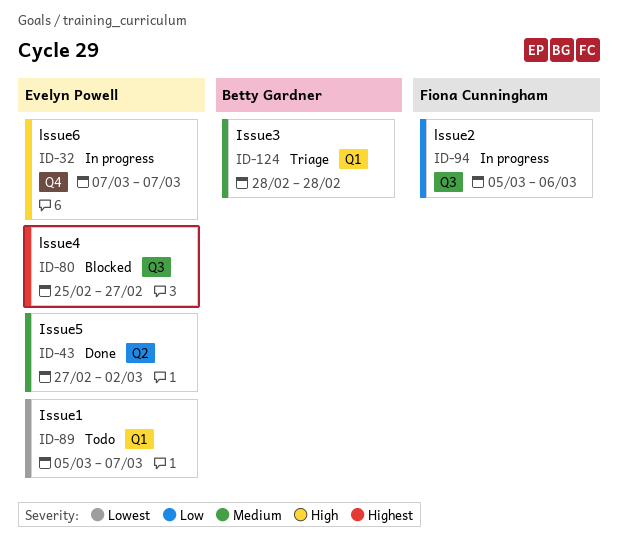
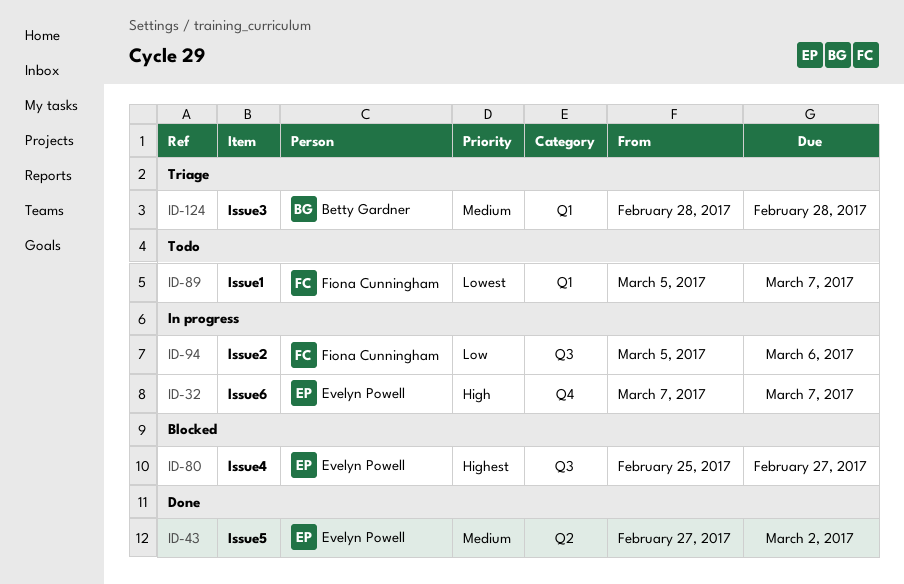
ID-89, owner: Evelyn Powell -> Fiona Cunningham

